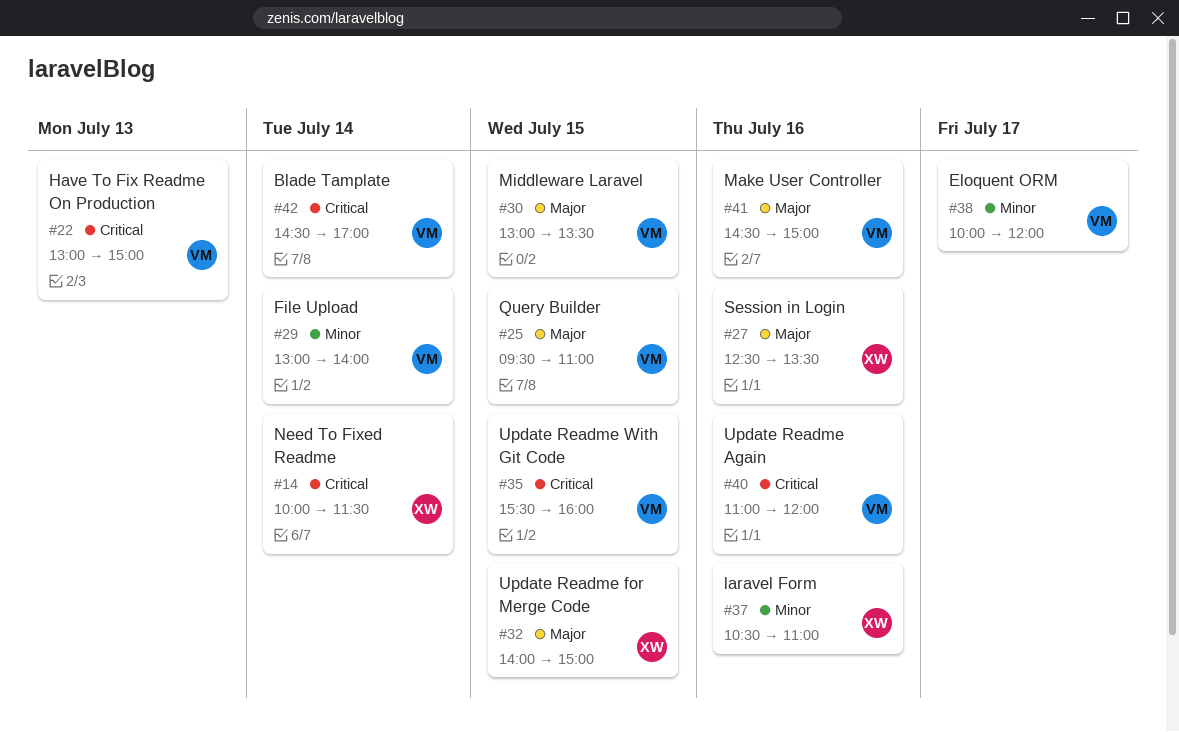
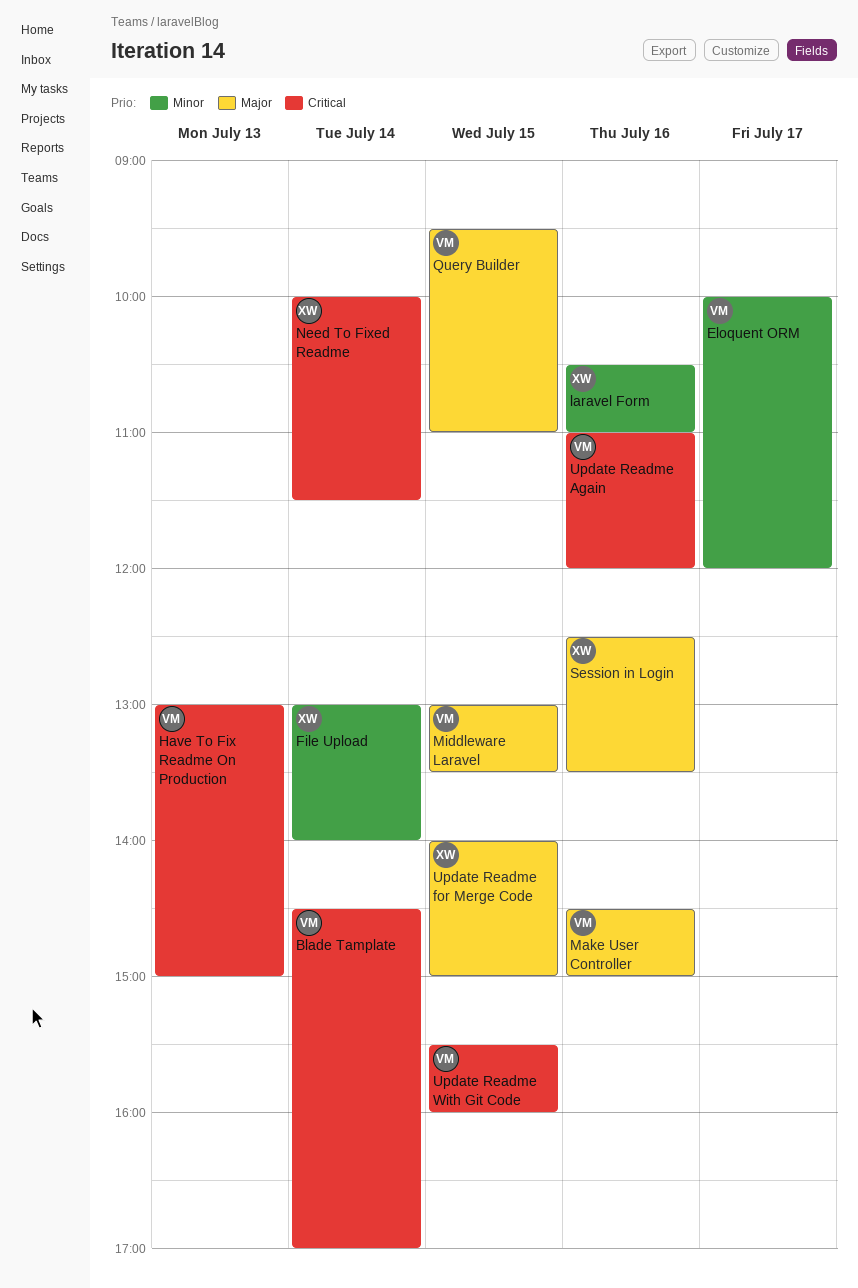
File Upload, owner: VM -> XW

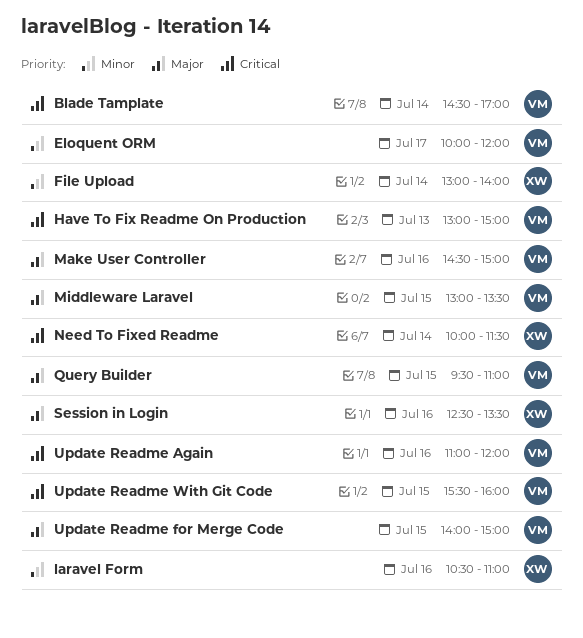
Update Readme for Merge Code, owner: XW -> VM

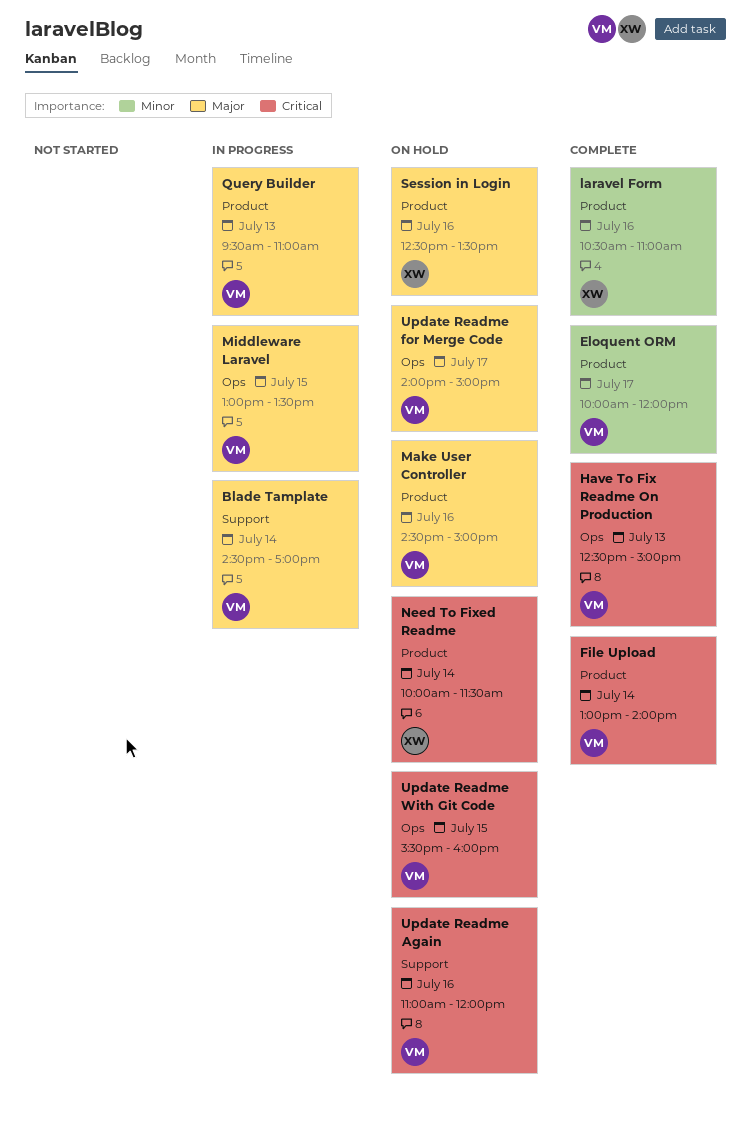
Blade Tamplate, priority: Critical -> Major
File Upload, owner: XW -> VM
File Upload, priority: Minor -> Critical
Have To Fix Readme On Production, begins: 13:00 -> 12:30
Query Builder, day: Jul 15 -> Jul 13
Update Readme for Merge Code, day: Jul 15 -> Jul 17

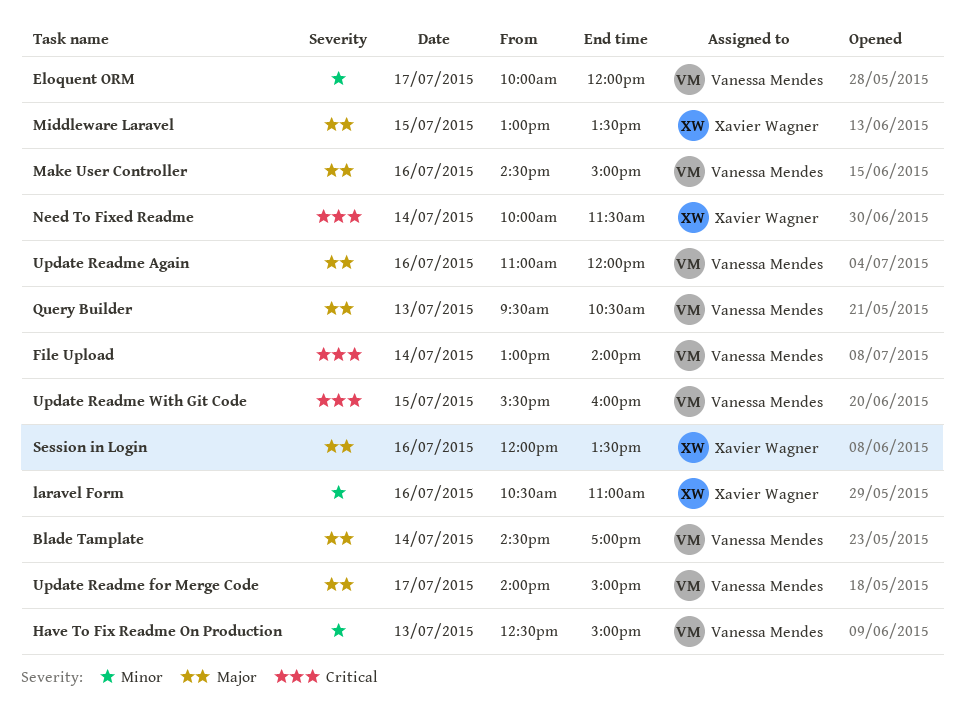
Have To Fix Readme On Production, priority: Critical -> Minor
Middleware Laravel, owner: Vanessa Mendes -> Xavier Wagner
Query Builder, ends: 11:00 -> 10:30
Session in Login, begins: 12:30 -> 12:00
Update Readme Again, priority: Critical -> Major

